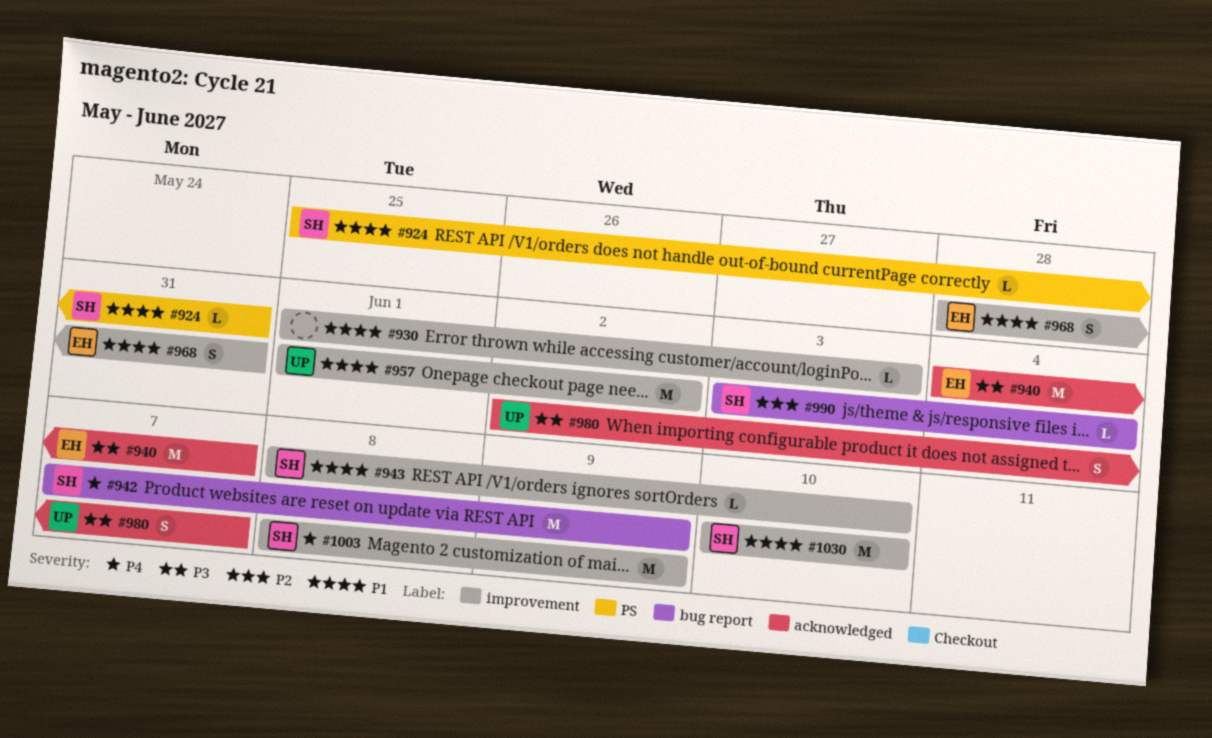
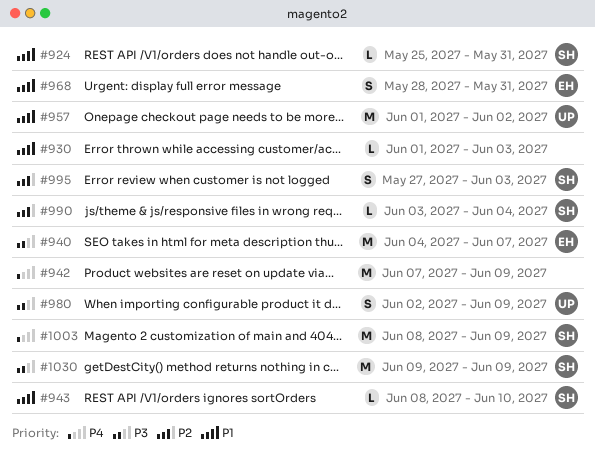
#942, owner: SH -> none
#980, due: Jun 7 -> Jun 9
#995: none -> present
#1030, priority: P1 -> P3
#1030, start: Jun 10 -> Jun 9
#1030, due: Jun 10 -> Jun 9

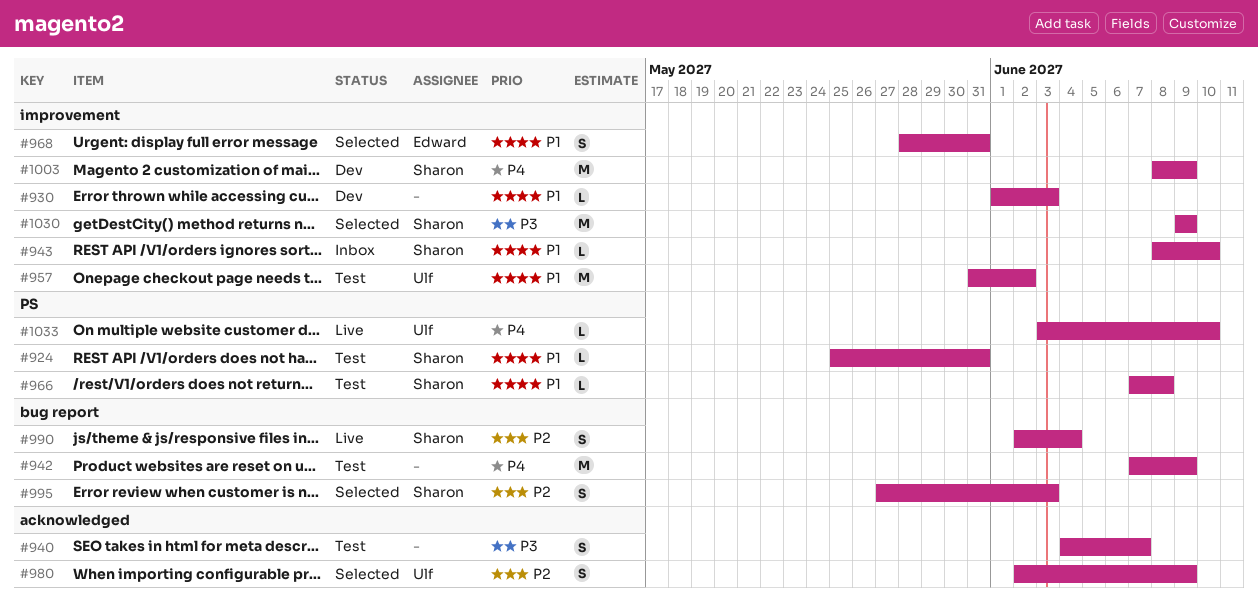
#940, owner: Edward -> none
#940, estimate: M -> S
#957, start: Jun 1 -> May 31
#966: none -> present
#980, priority: P3 -> P2
#990, estimate: L -> S
#990, start: Jun 3 -> Jun 2
#1033: none -> present

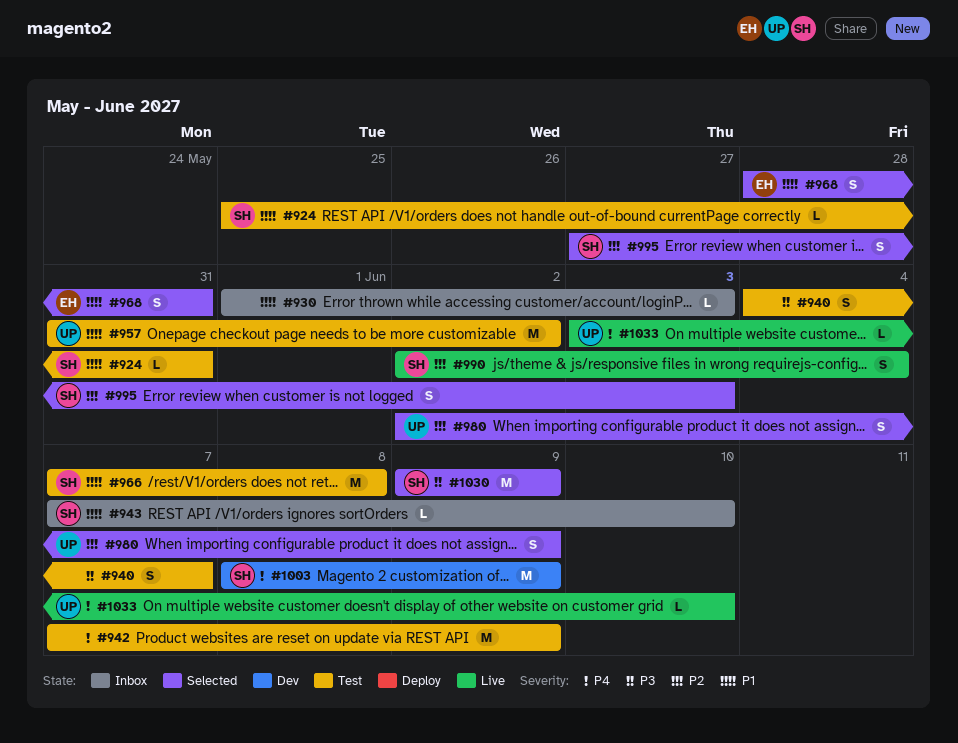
#930, status: Dev -> Inbox
#943, start: Jun 8 -> Jun 7
#966, estimate: L -> M

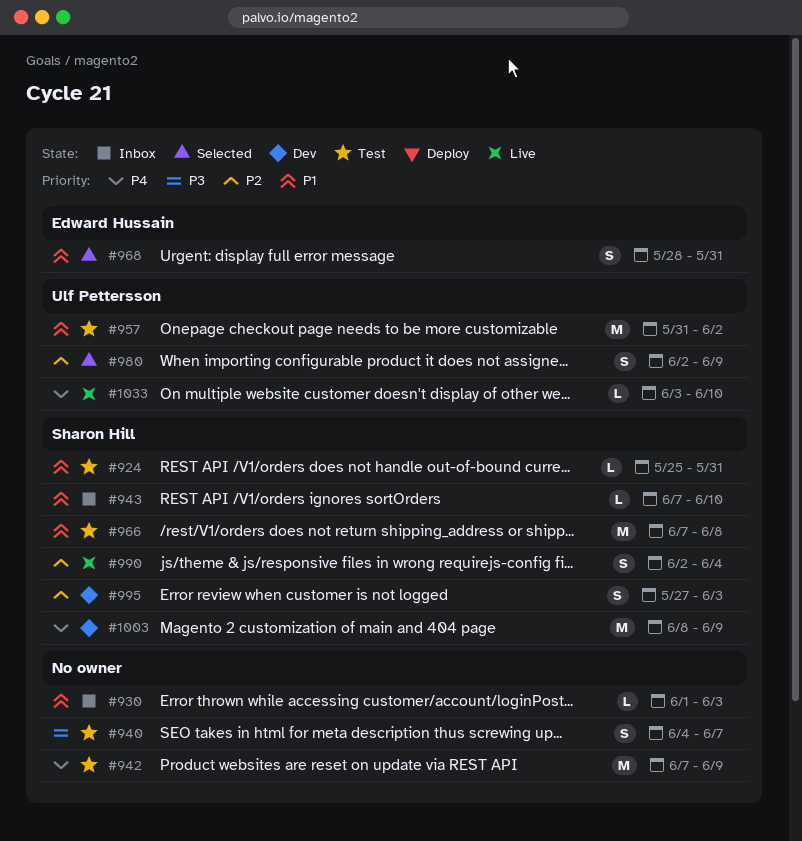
#995, status: Selected -> Dev
#1030: present -> none

